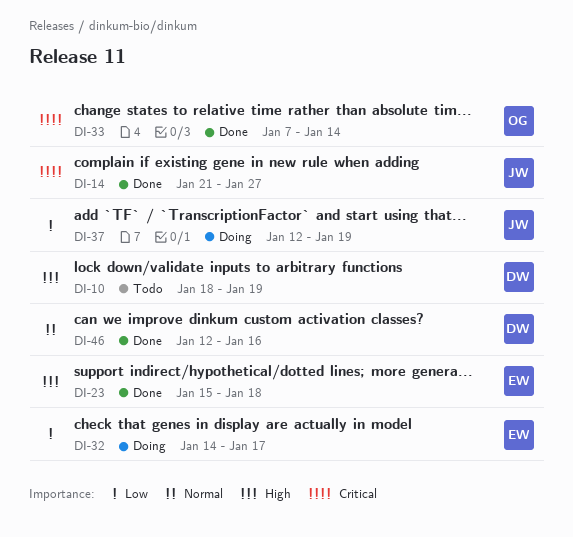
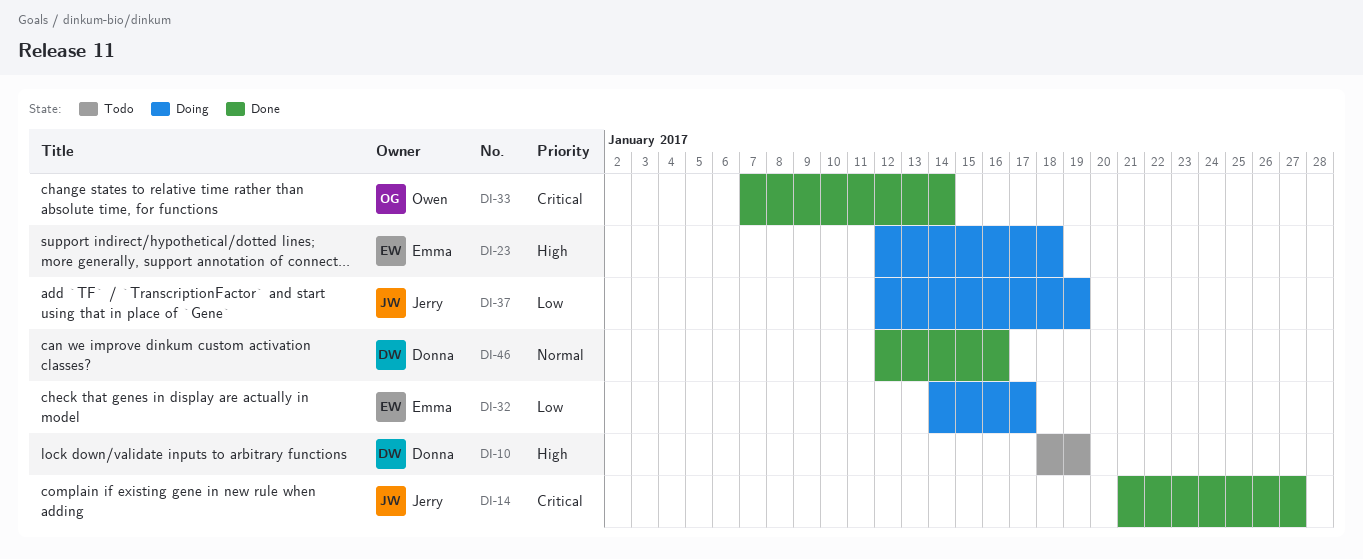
DI-23, status: Done -> Doing
DI-23, start: Jan 15 -> Jan 12

